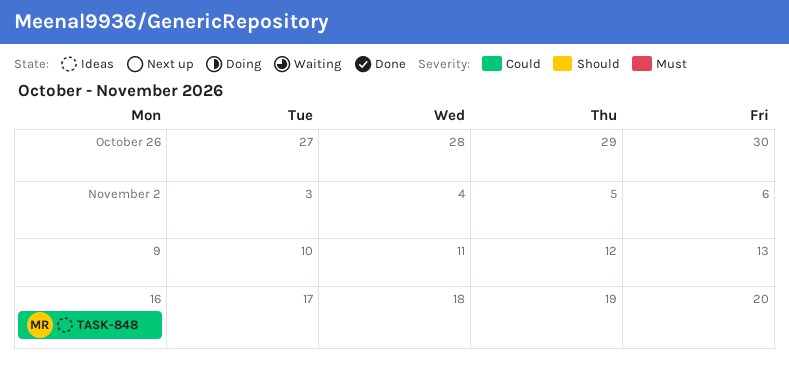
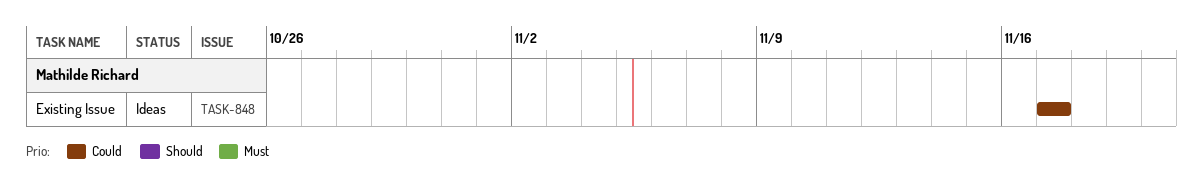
TASK-848, start: Nov 16 -> Nov 17
TASK-848, due: Nov 16 -> Nov 17

